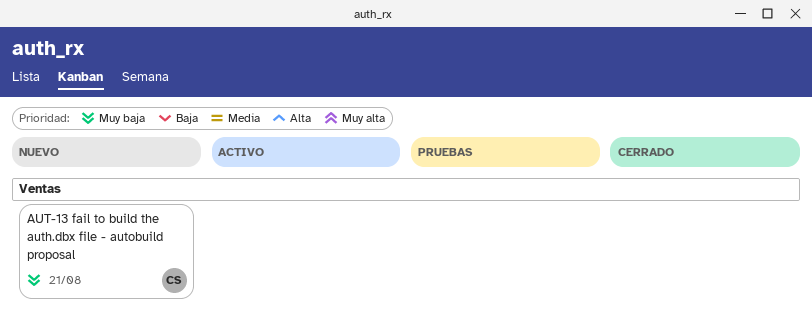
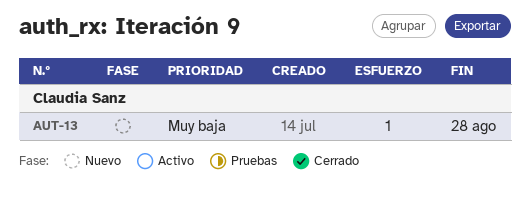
AUT-13, due: Aug 21 -> Aug 28

